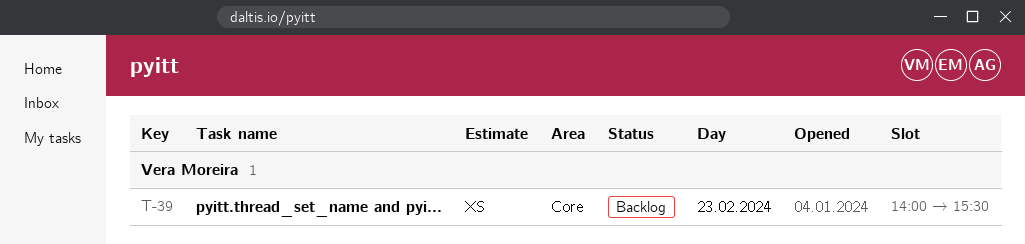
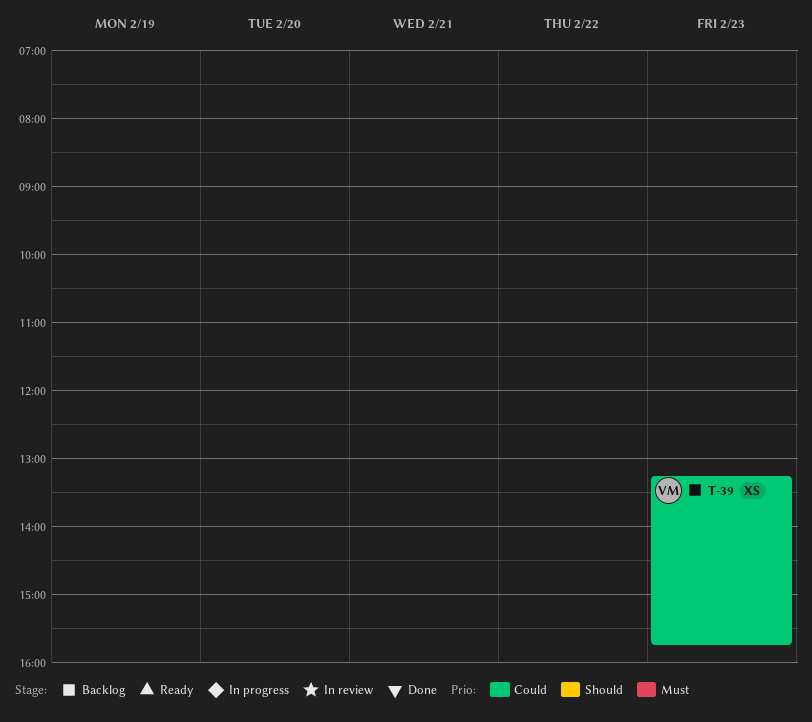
T-39, begins: 14:00 -> 13:15
T-39, ends: 15:30 -> 15:45

